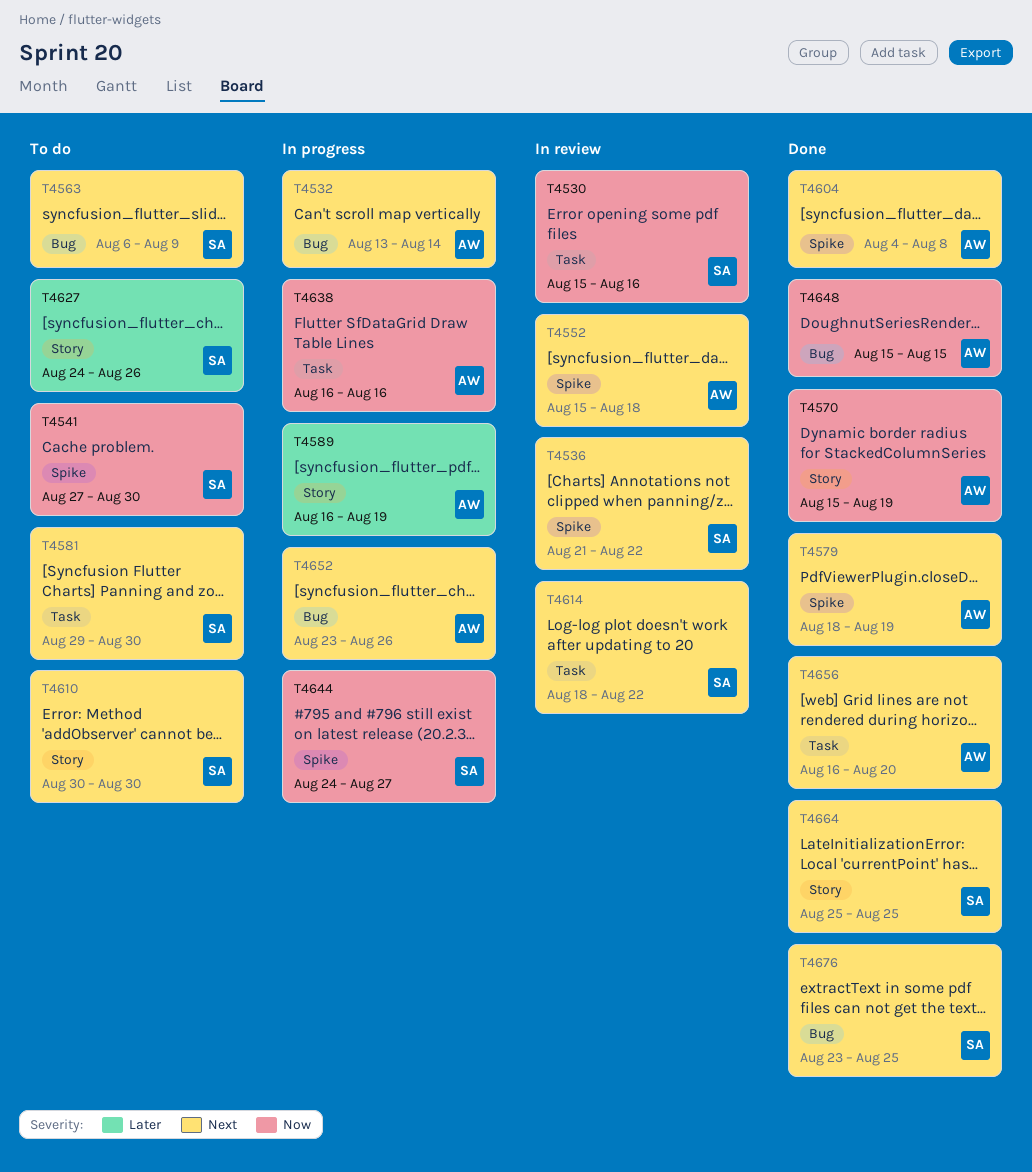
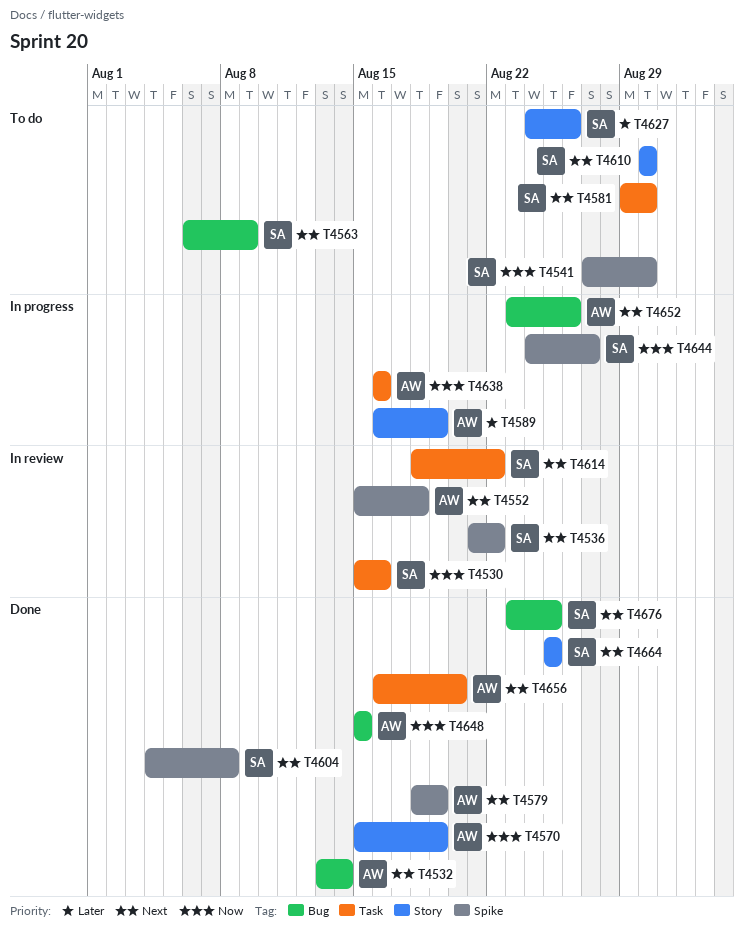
T4532, status: In progress -> Done
T4604, owner: AW -> SA

